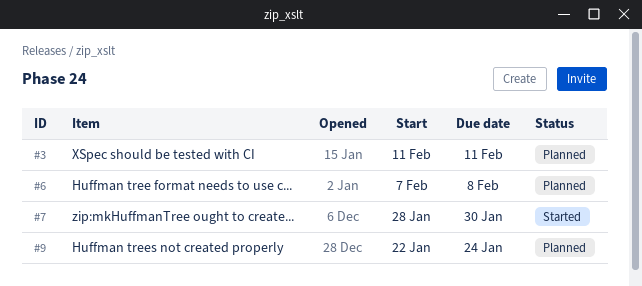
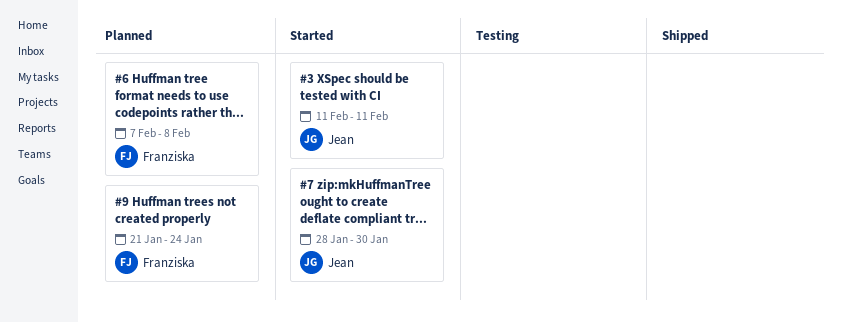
#3, status: Planned -> Started
#9, start: Jan 22 -> Jan 21

